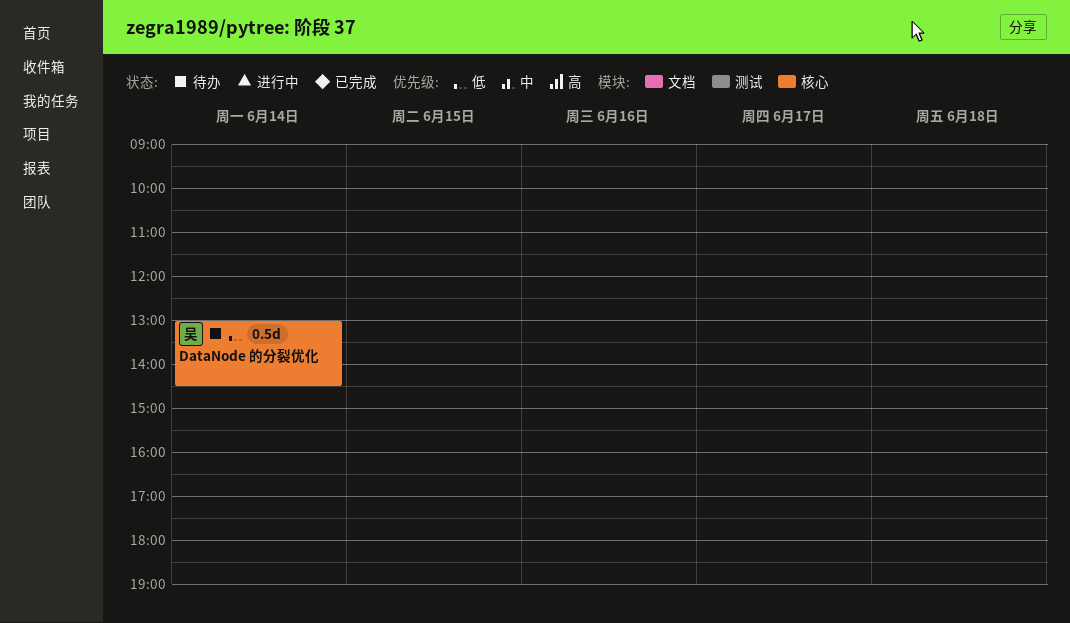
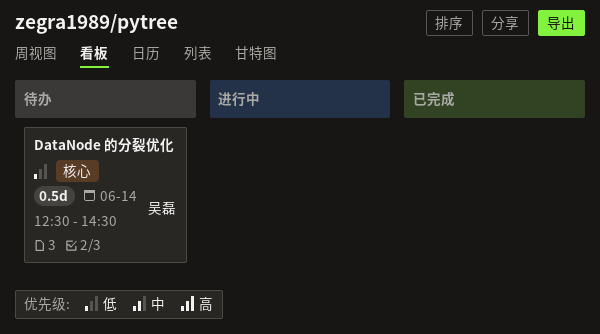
DataNode 的分裂优化, begins: 13:00 -> 12:30

